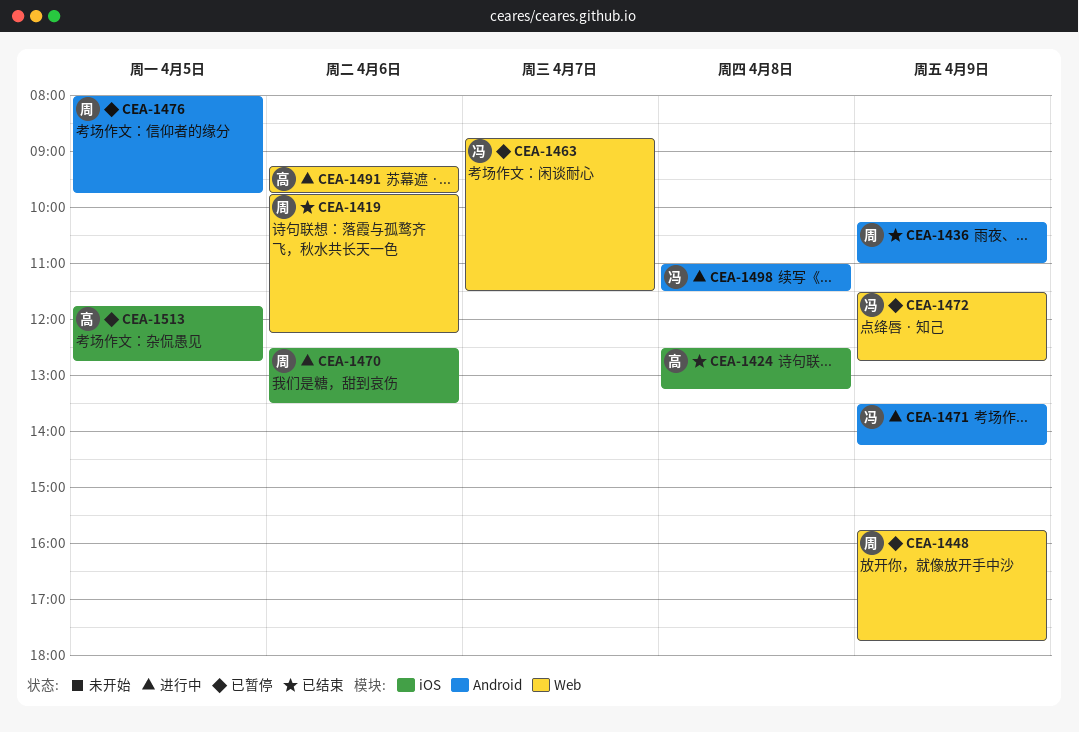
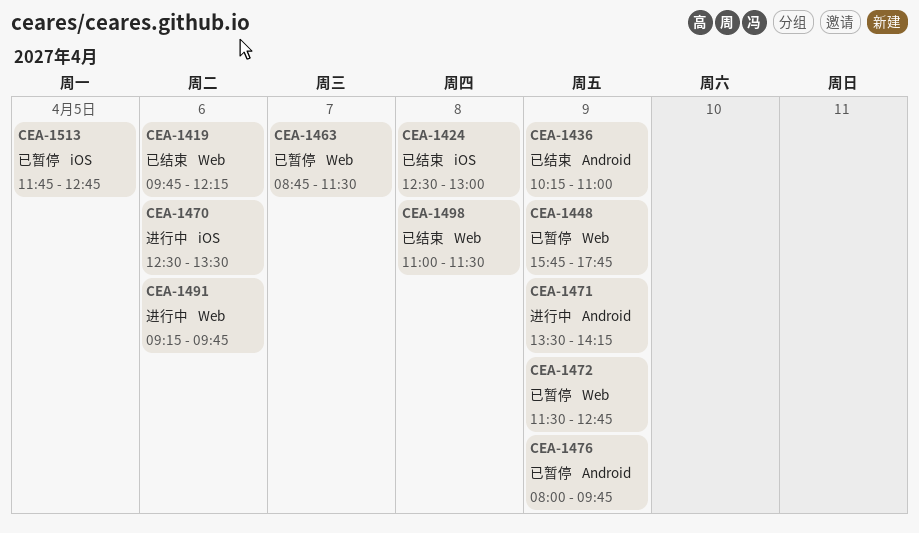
CEA-1424, ends: 13:15 -> 13:00
CEA-1476, day: Apr 5 -> Apr 9
CEA-1498, status: 进行中 -> 已结束
CEA-1498, label: Android -> Web

